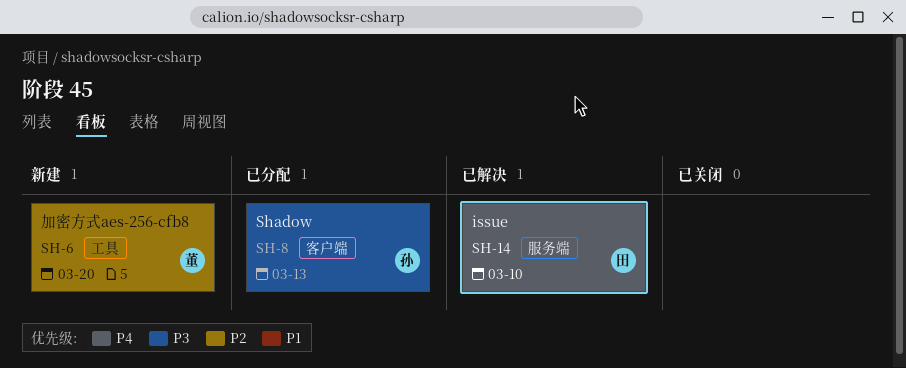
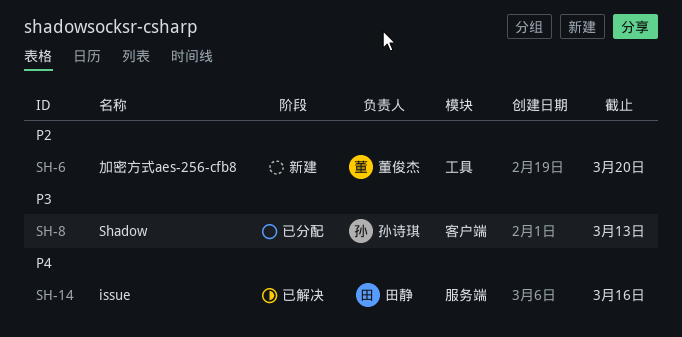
SH-14, due: Mar 10 -> Mar 16

